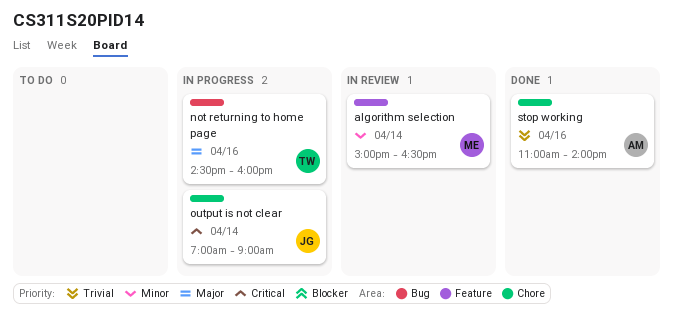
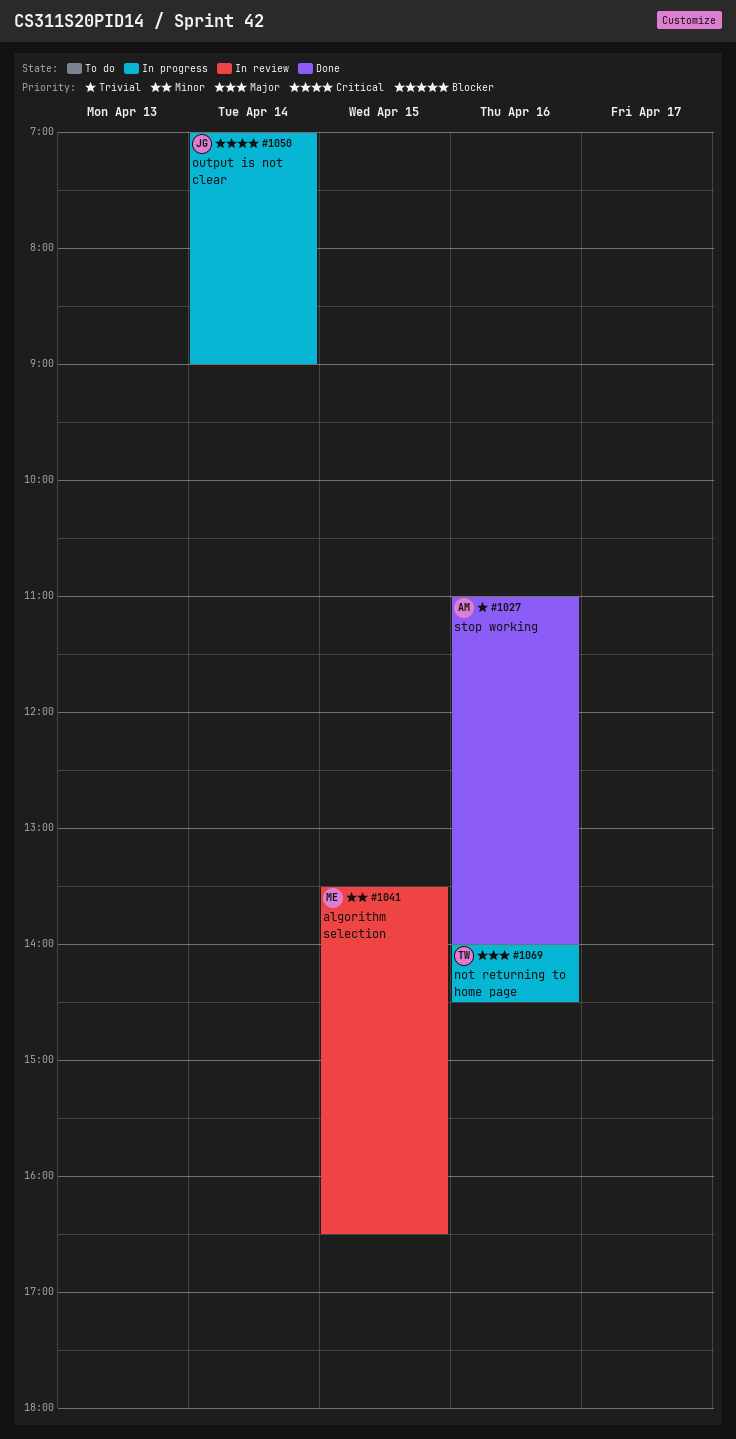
algorithm selection, day: Apr 14 -> Apr 15
algorithm selection, begins: 15:00 -> 13:30
not returning to home page, begins: 14:30 -> 14:00
not returning to home page, ends: 16:00 -> 14:30

